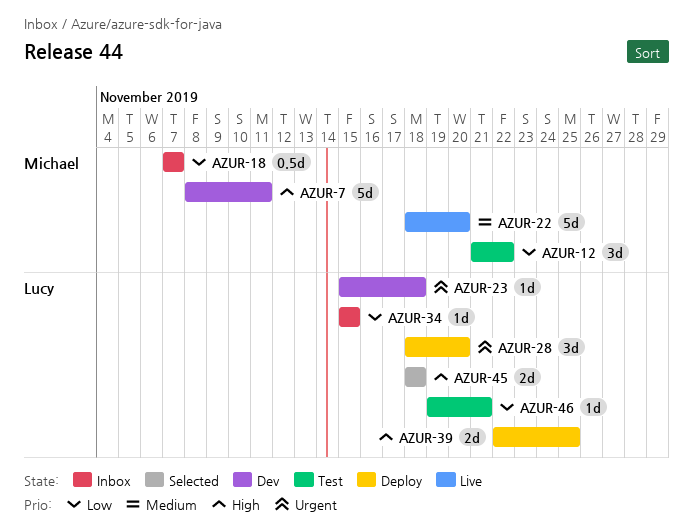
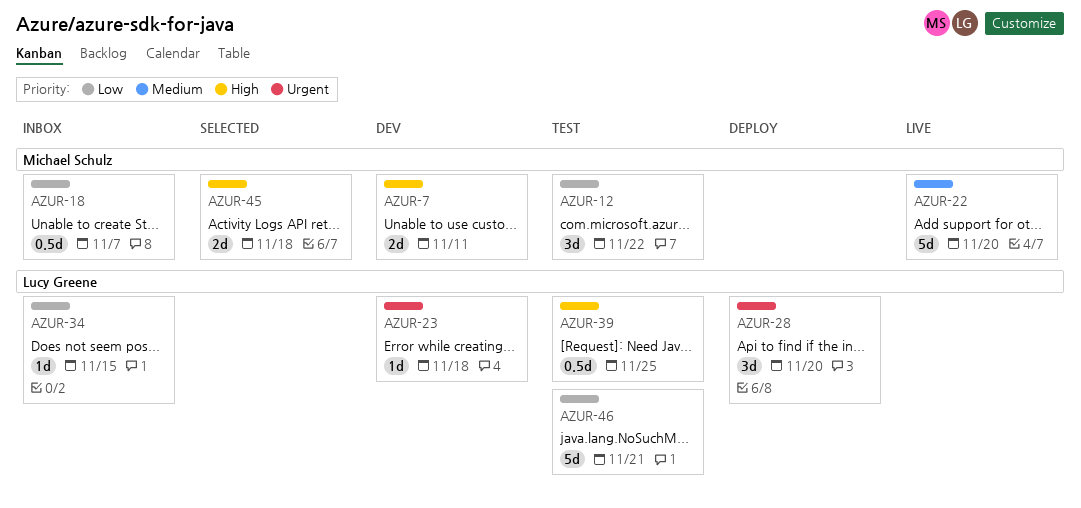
AZUR-7, estimate: 5d -> 2d
AZUR-39, status: Deploy -> Test
AZUR-39, estimate: 2d -> 0.5d
AZUR-45, owner: Lucy Greene -> Michael Schulz
AZUR-46, estimate: 1d -> 5d

